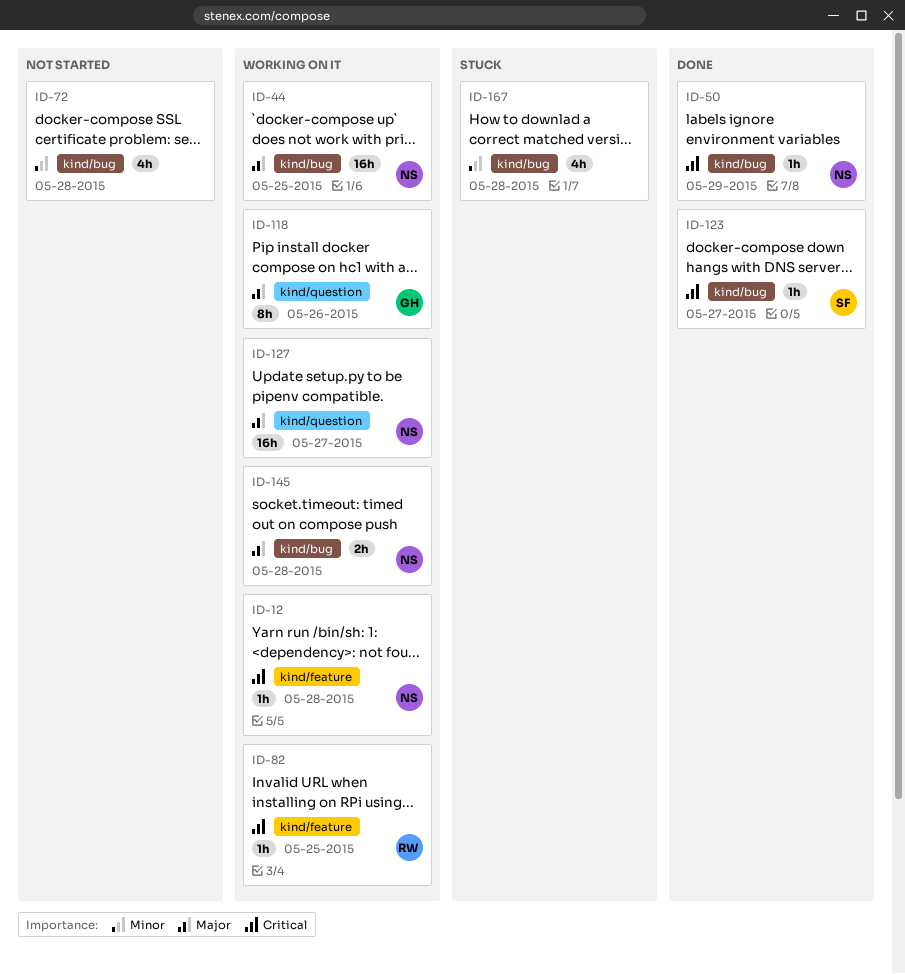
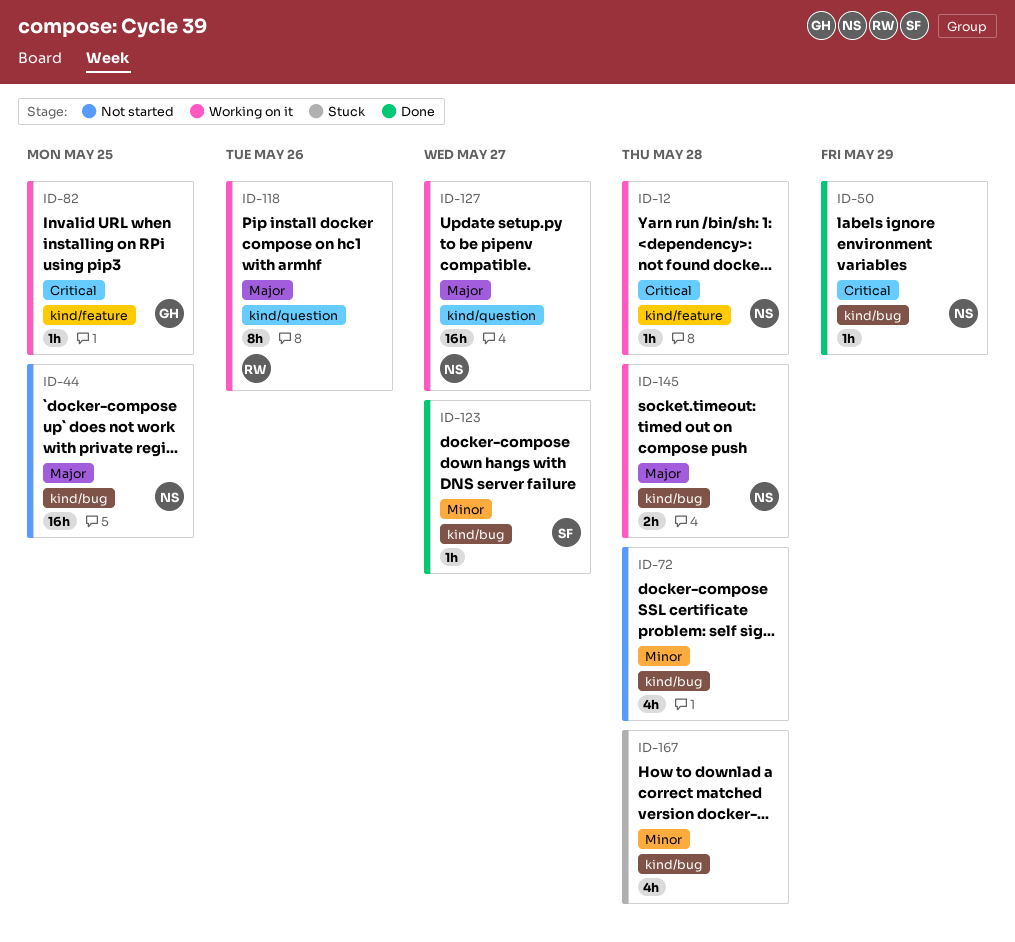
ID-44, status: Working on it -> Not started
ID-82, owner: RW -> GH
ID-118, owner: GH -> RW
ID-123, priority: Critical -> Minor

